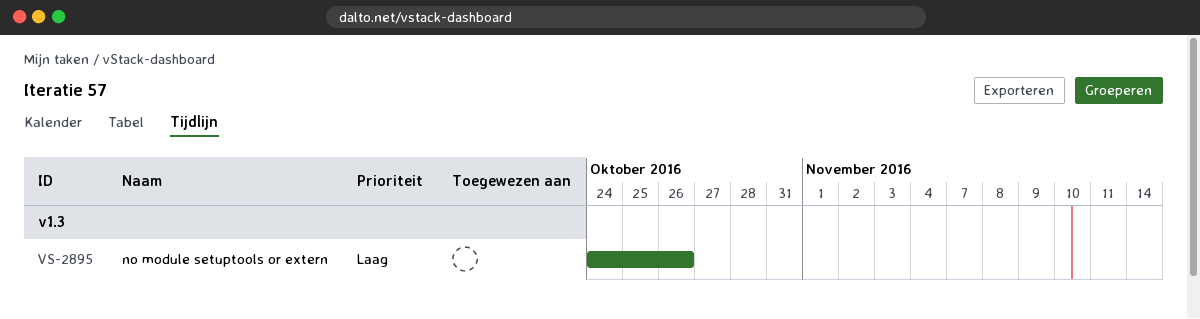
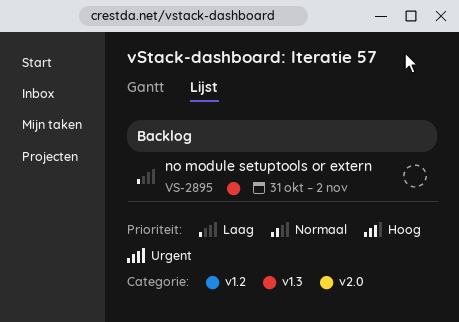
VS-2895, start: Oct 24 -> Oct 31
VS-2895, due: Oct 26 -> Nov 2

